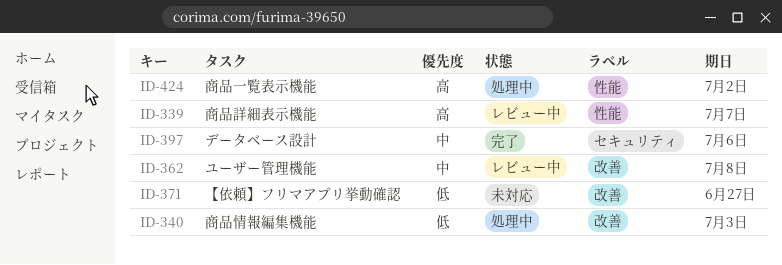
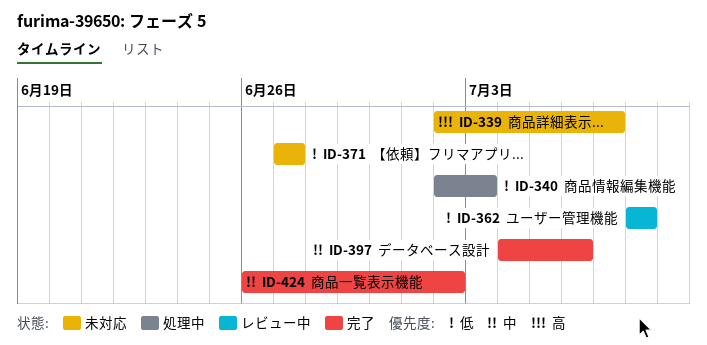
ID-339, status: レビュー中 -> 未対応
ID-362, priority: 中 -> 低
ID-424, status: 処理中 -> 完了
ID-424, priority: 高 -> 中

